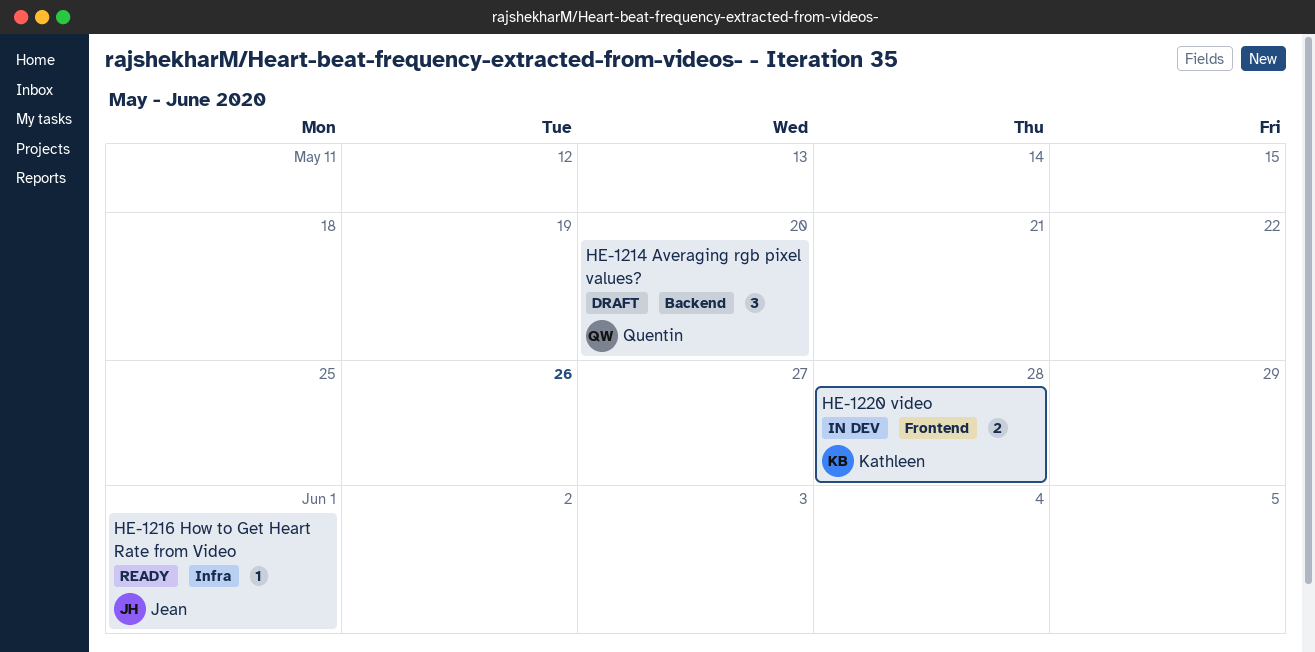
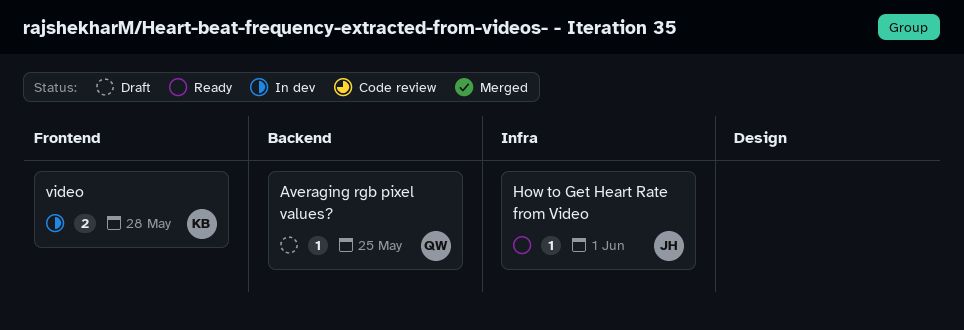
Averaging rgb pixel values?, estimate: 3 -> 1
Averaging rgb pixel values?, due: May 20 -> May 25

